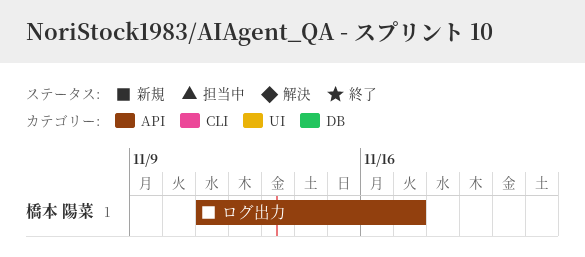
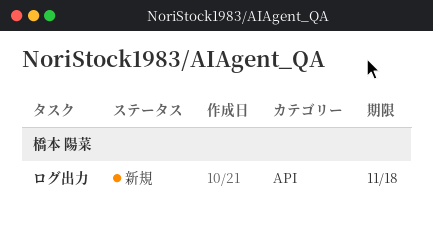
ログ出力, due: Nov 17 -> Nov 18

